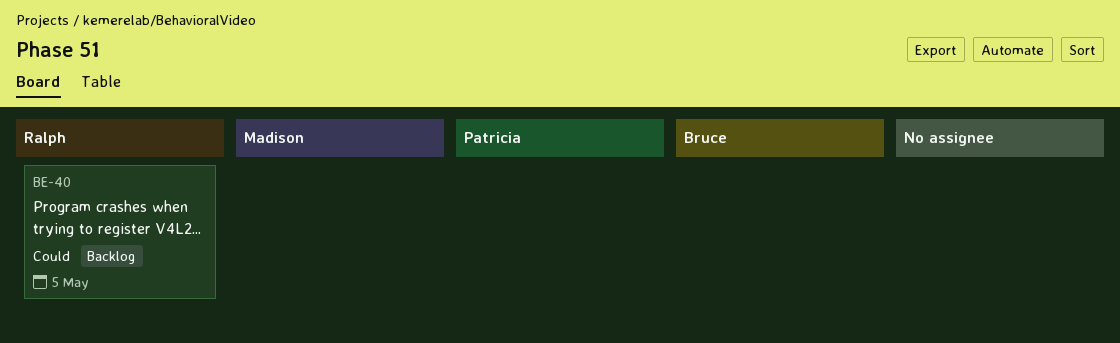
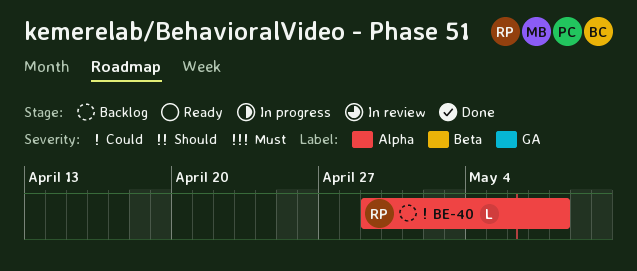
BE-40, due: May 5 -> May 8

